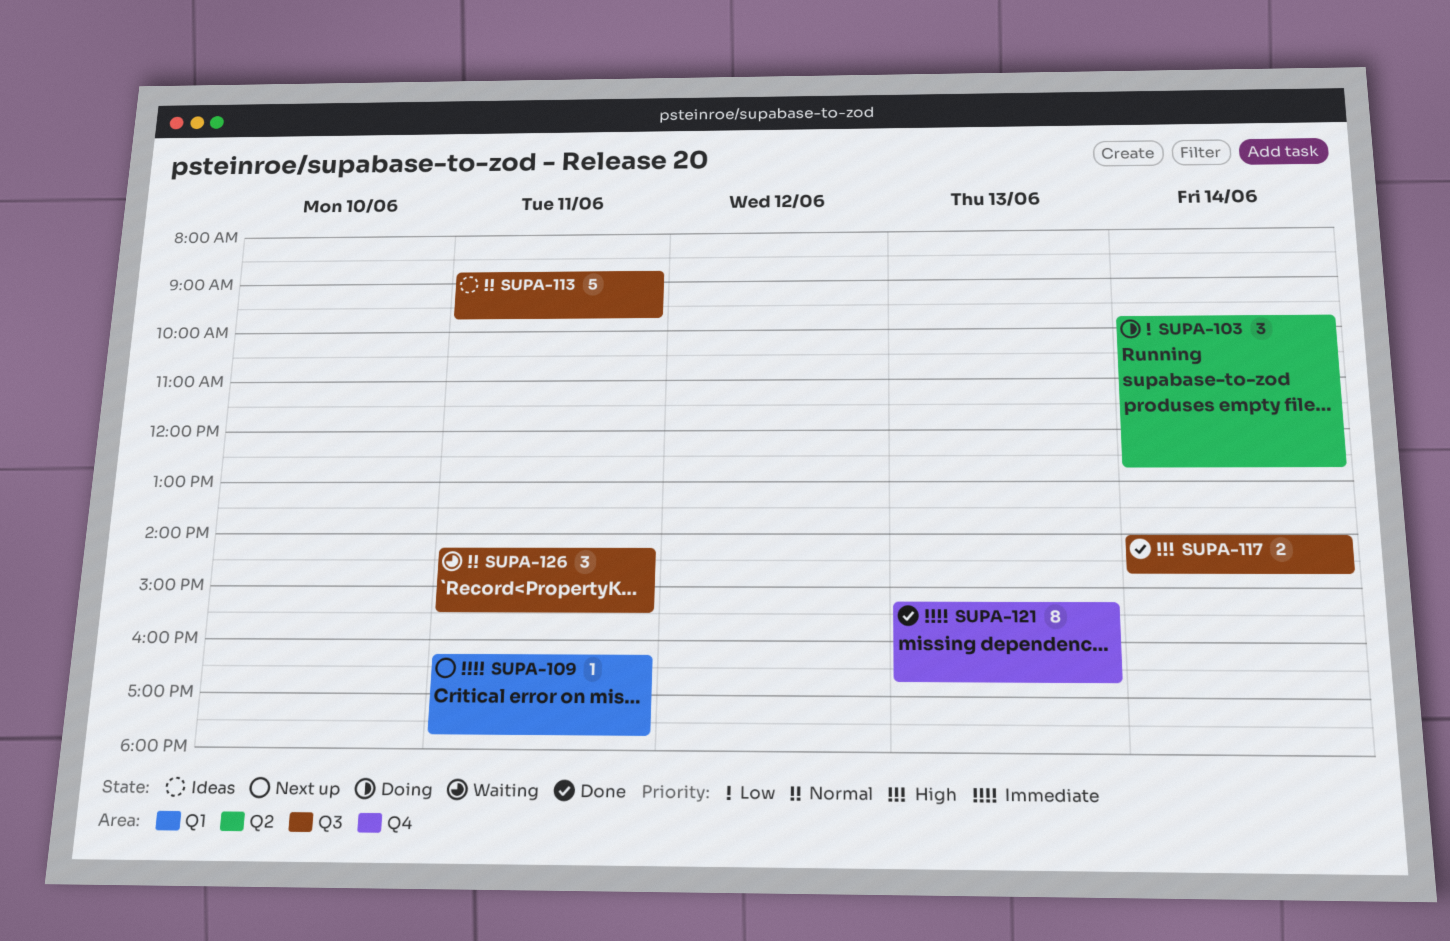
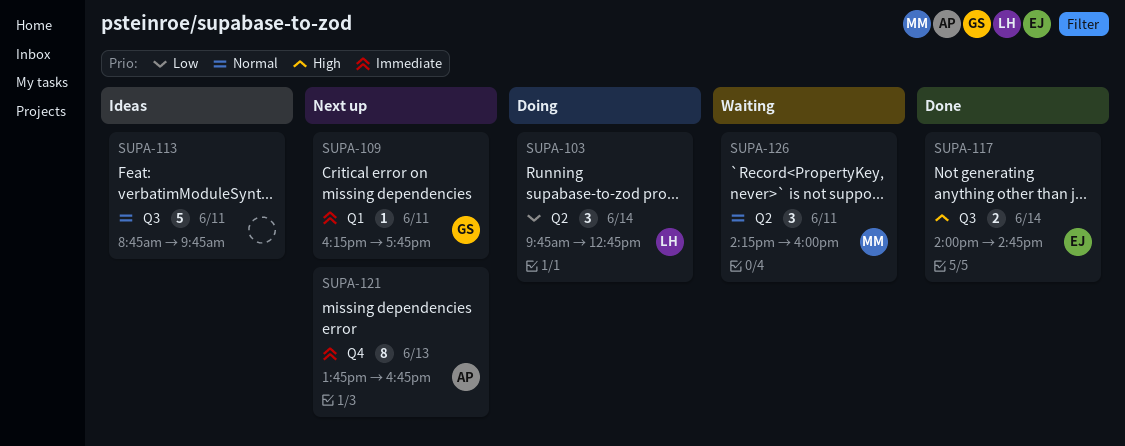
SUPA-121, status: Done -> Next up
SUPA-121, begins: 15:15 -> 13:45
SUPA-126, label: Q3 -> Q2
SUPA-126, ends: 15:30 -> 16:00

